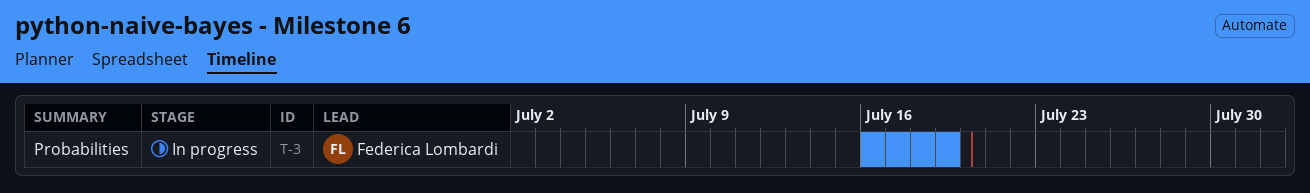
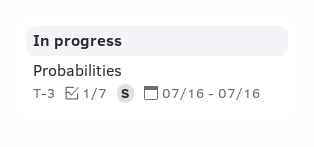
T-3, due: Jul 19 -> Jul 16

